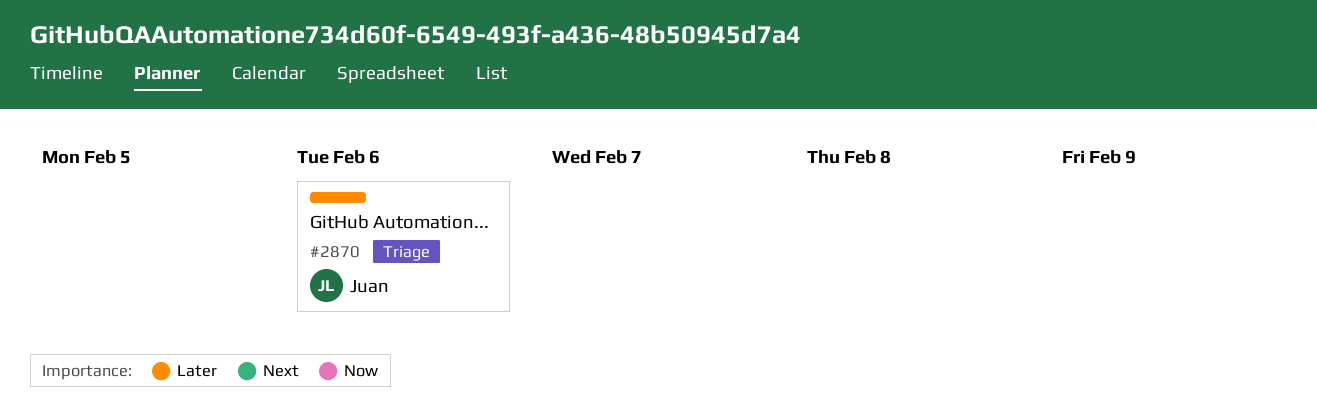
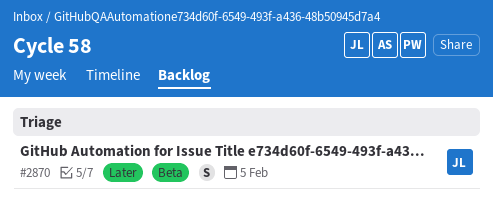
#2870, due: Feb 6 -> Feb 5

